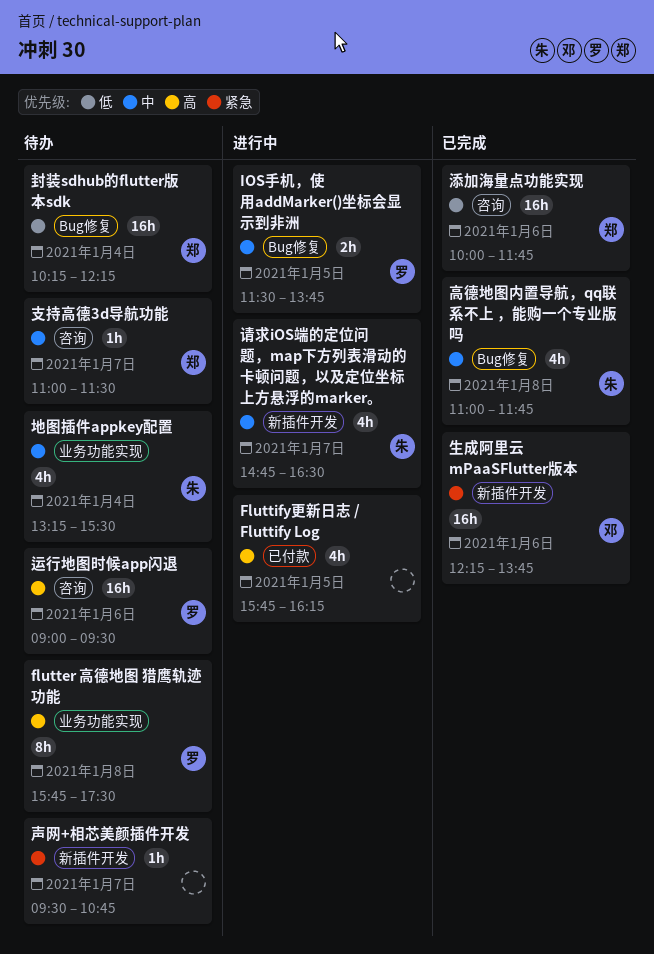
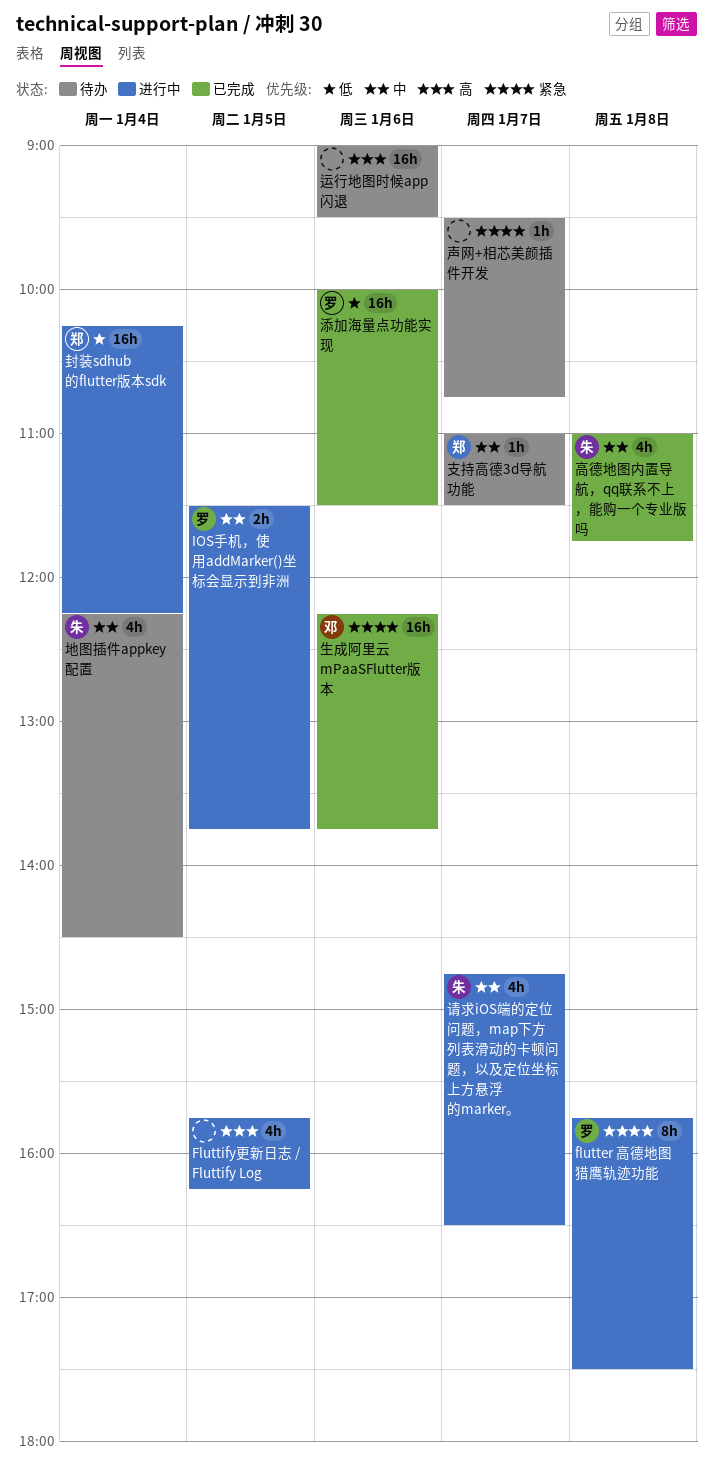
flutter 高德地图 猎鹰轨迹功能, status: 待办 -> 进行中
flutter 高德地图 猎鹰轨迹功能, priority: 高 -> 紧急
地图插件appkey配置, begins: 13:15 -> 12:15
地图插件appkey配置, ends: 15:30 -> 14:30
封装sdhub的flutter版本sdk, status: 待办 -> 进行中
添加海量点功能实现, owner: 郑 -> 罗
添加海量点功能实现, ends: 11:45 -> 11:30
运行地图时候app闪退, owner: 罗 -> none

